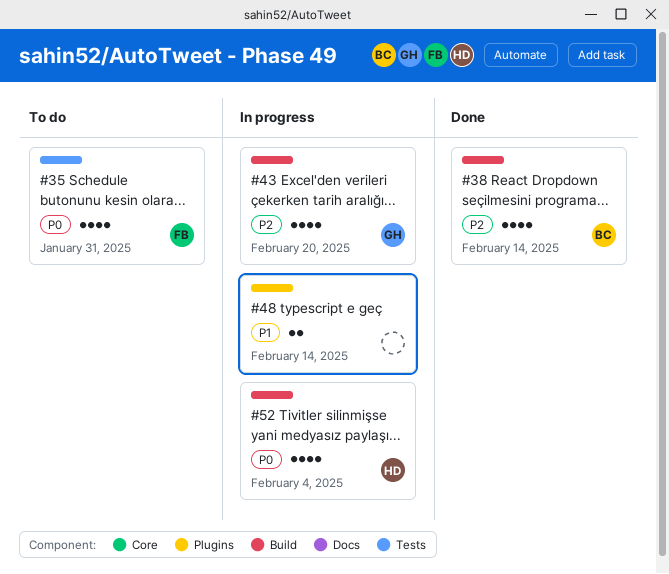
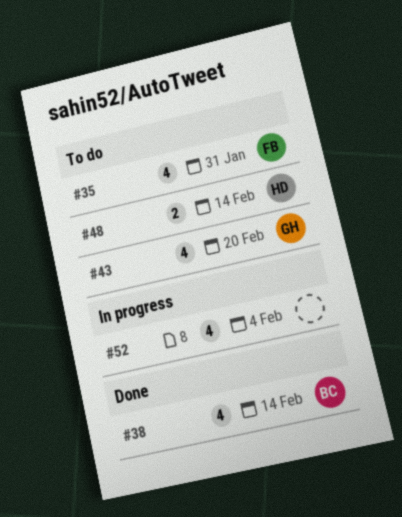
#43, status: In progress -> To do
#48, status: In progress -> To do
#48, owner: none -> HD
#52, owner: HD -> none

